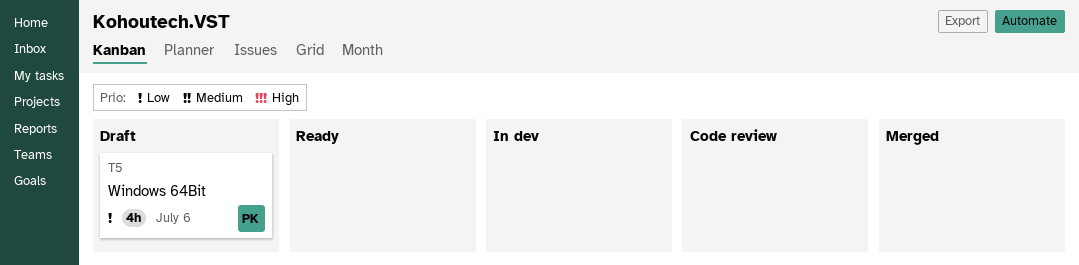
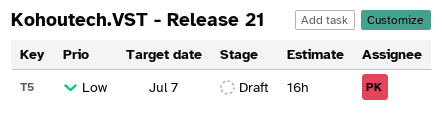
T5, estimate: 4h -> 16h
T5, due: Jul 6 -> Jul 7

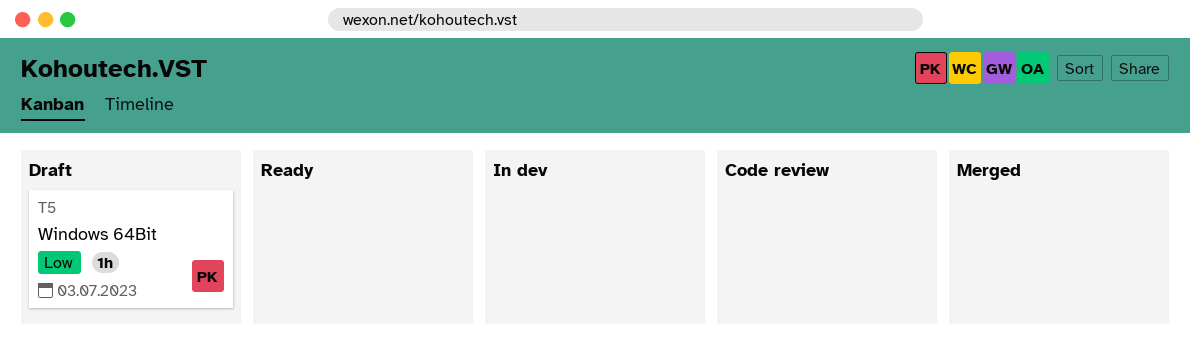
T5, estimate: 16h -> 1h
T5, due: Jul 7 -> Jul 3

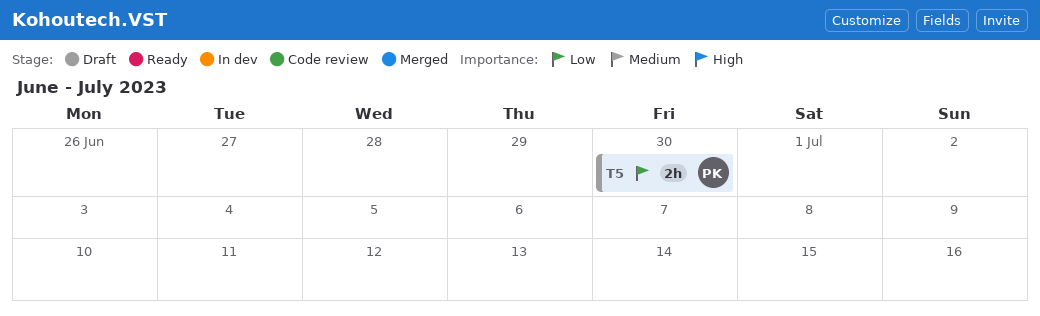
T5, estimate: 1h -> 2h
T5, due: Jul 3 -> Jun 30

